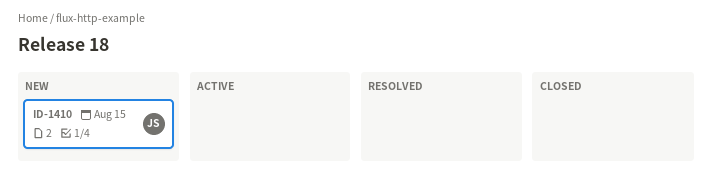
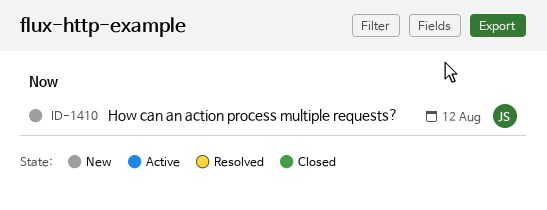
ID-1410, due: Aug 15 -> Aug 12

